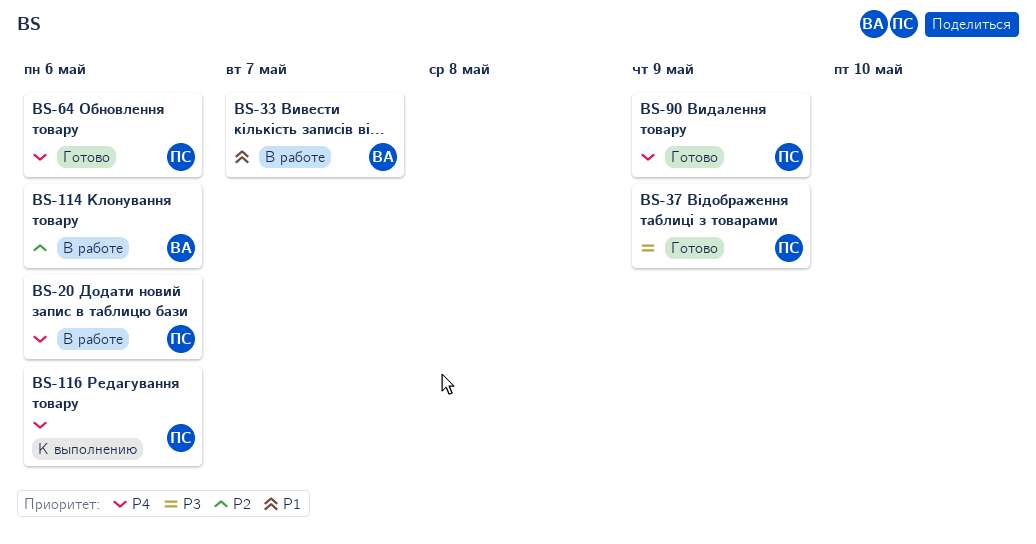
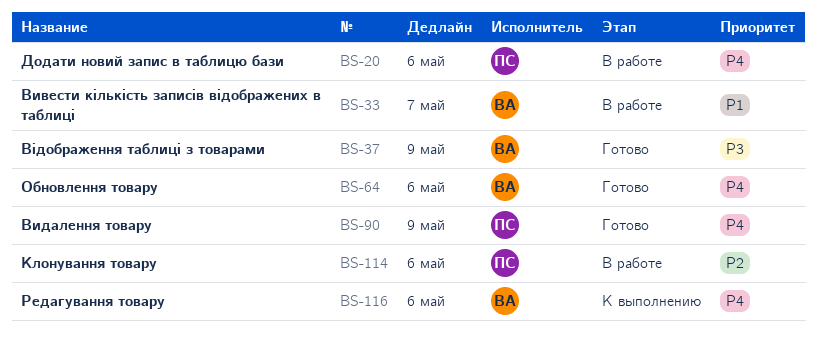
BS-37, owner: ПС -> ВА
BS-64, owner: ПС -> ВА
BS-114, owner: ВА -> ПС
BS-116, owner: ПС -> ВА

